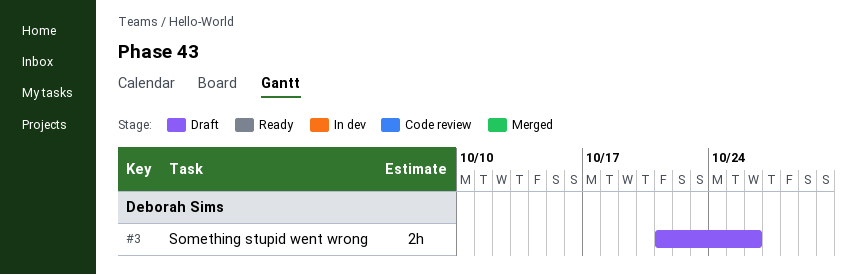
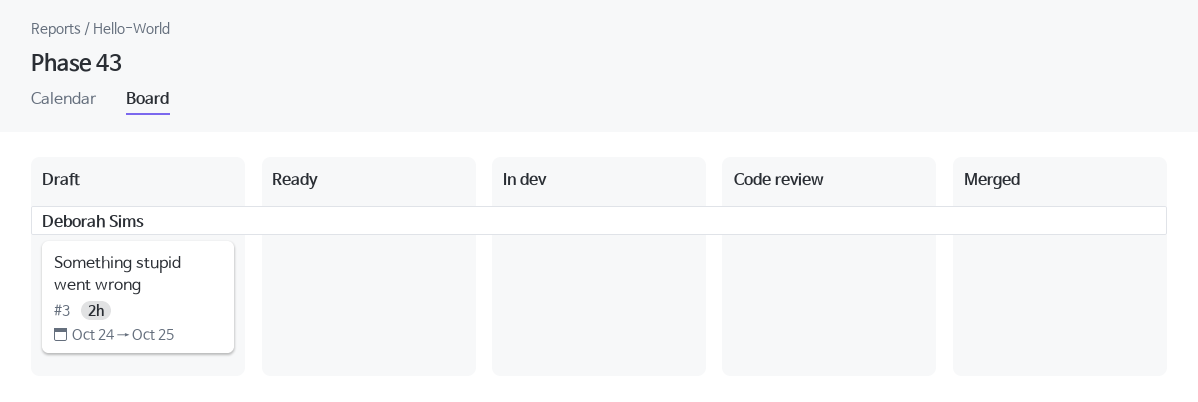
#3, start: Oct 21 -> Oct 24
#3, due: Oct 26 -> Oct 25

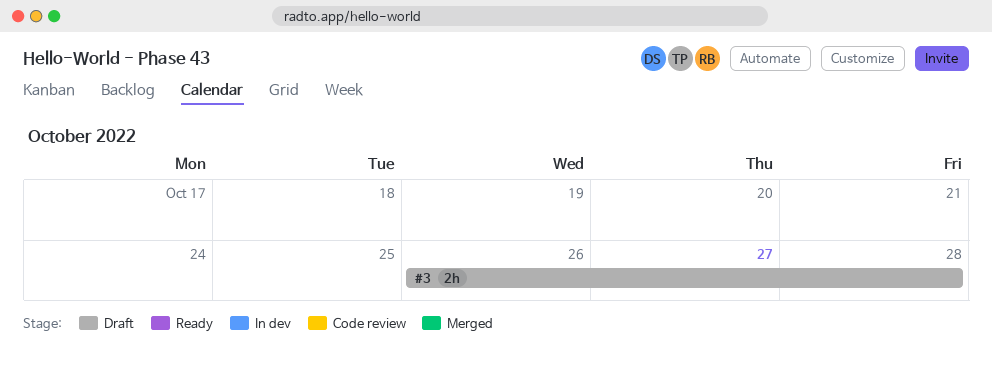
#3, start: Oct 24 -> Oct 26
#3, due: Oct 25 -> Oct 28

